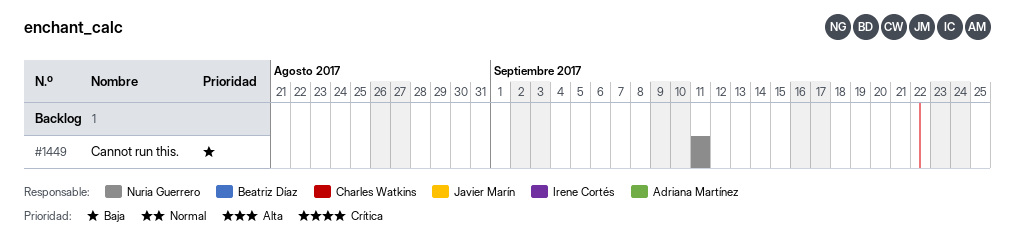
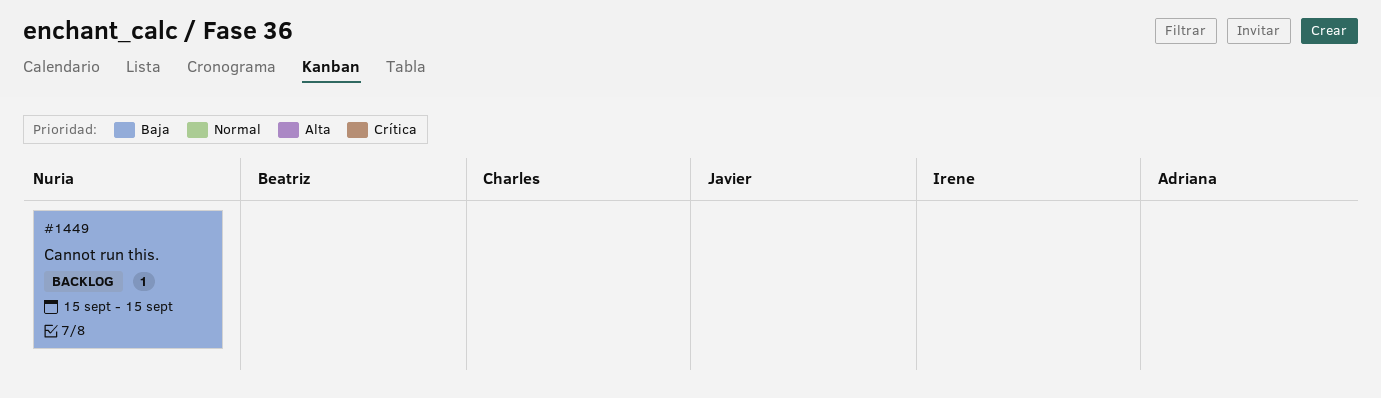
#1449, start: Sep 11 -> Sep 15
#1449, due: Sep 11 -> Sep 15

